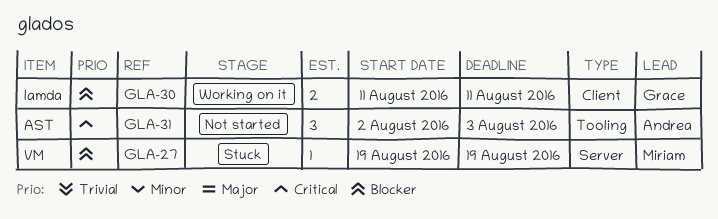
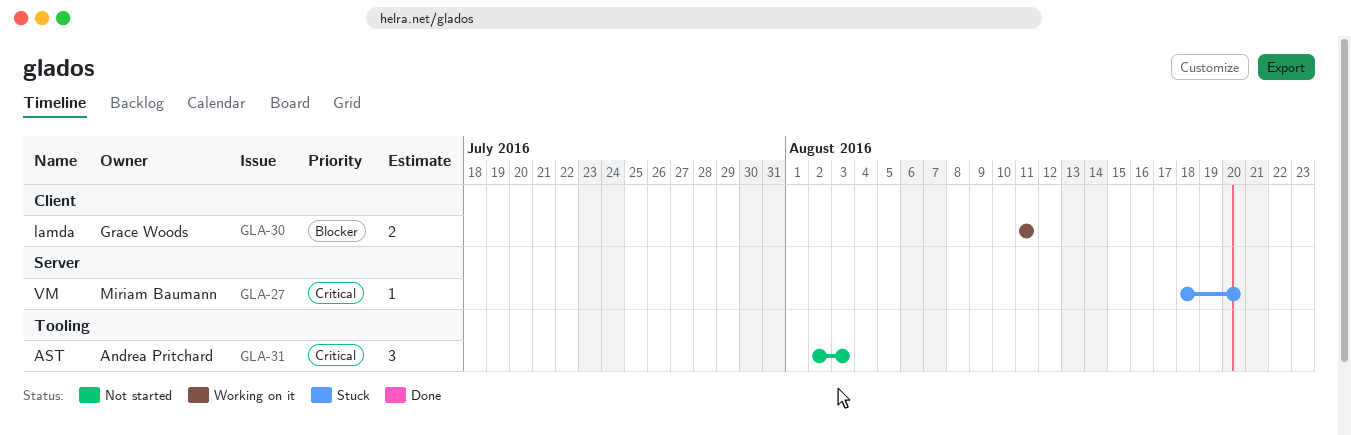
GLA-27, priority: Blocker -> Critical
GLA-27, start: Aug 19 -> Aug 18
GLA-27, due: Aug 19 -> Aug 20

